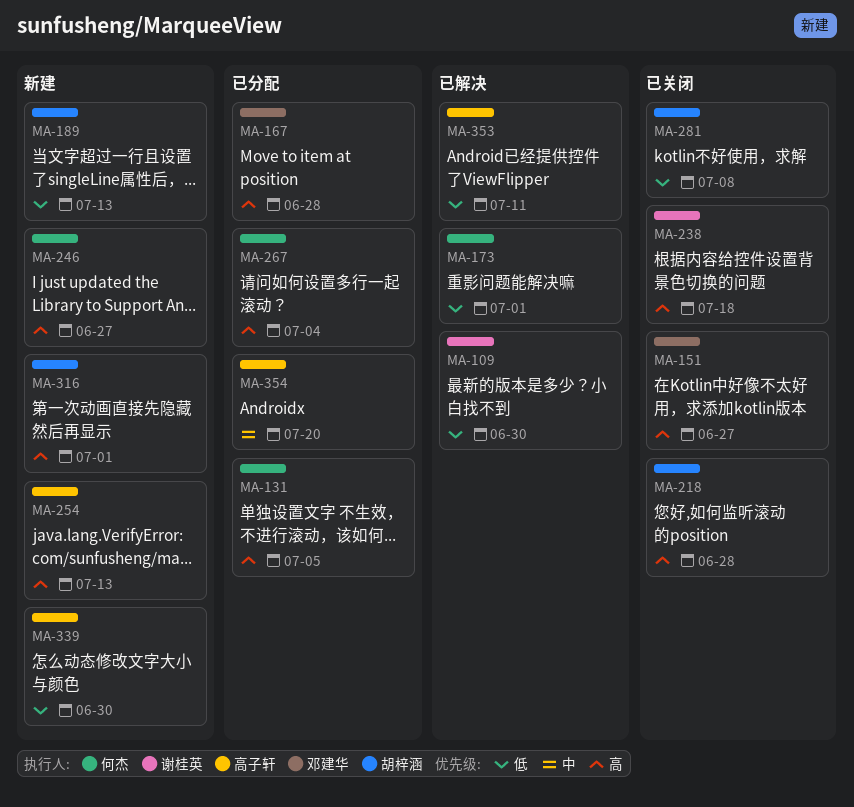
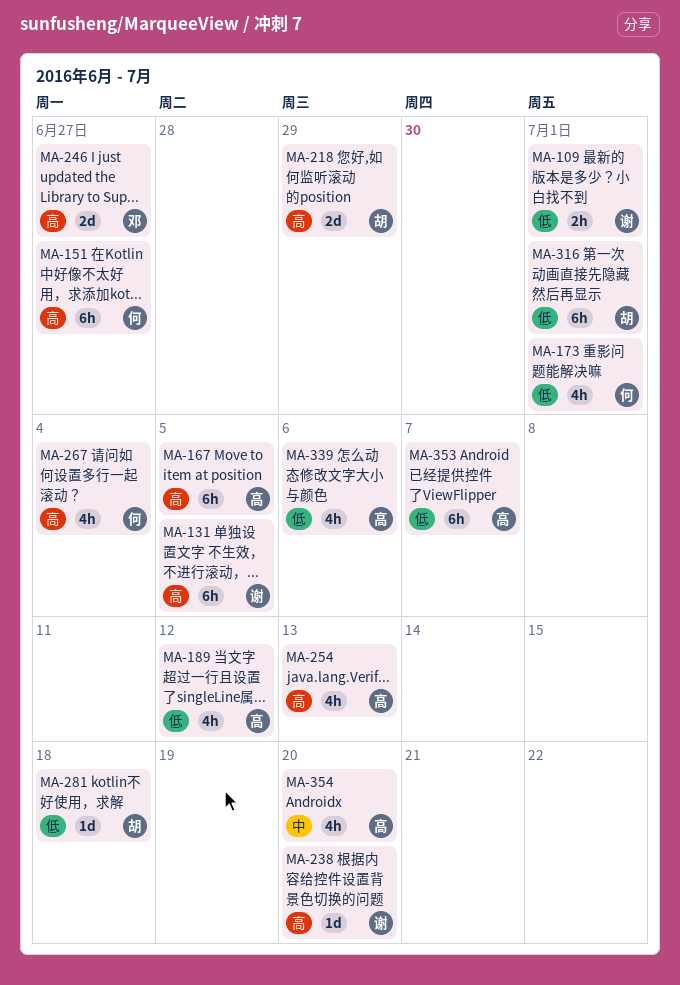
MA-109, due: Jun 30 -> Jul 1
MA-131, owner: 何杰 -> 谢桂英
MA-151, owner: 邓建华 -> 何杰
MA-167, owner: 邓建华 -> 高子轩
MA-167, due: Jun 28 -> Jul 5
MA-189, owner: 胡梓涵 -> 高子轩
MA-189, due: Jul 13 -> Jul 12
MA-218, due: Jun 28 -> Jun 29
MA-238, due: Jul 18 -> Jul 20
MA-246, owner: 何杰 -> 邓建华
MA-281, due: Jul 8 -> Jul 18
MA-316, priority: 高 -> 低
MA-339, due: Jun 30 -> Jul 6
MA-353, due: Jul 11 -> Jul 7

